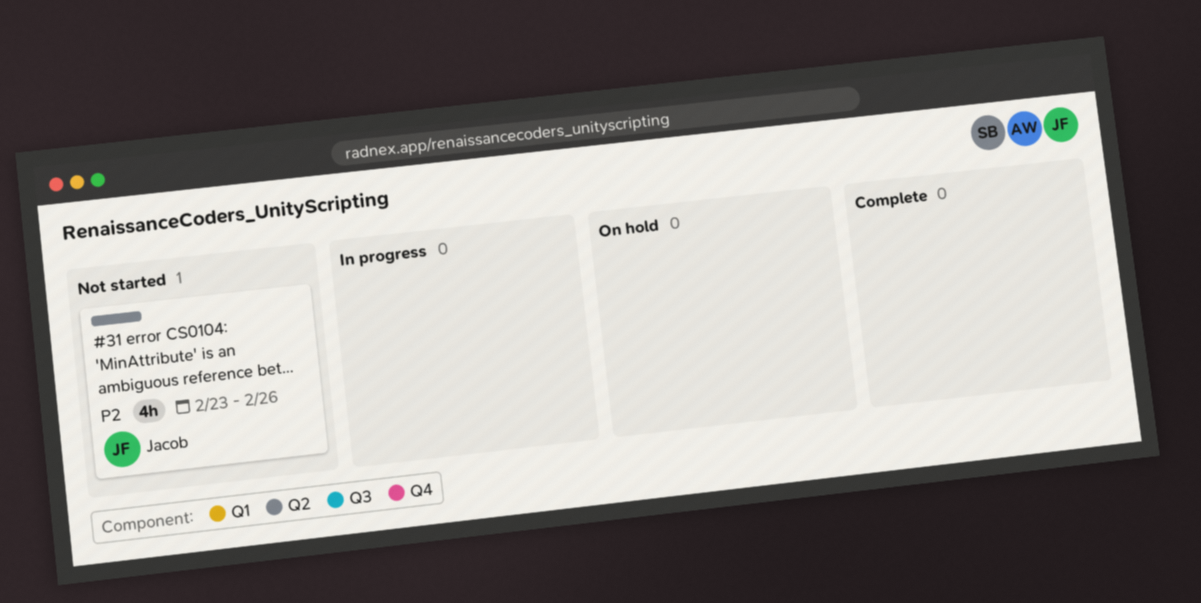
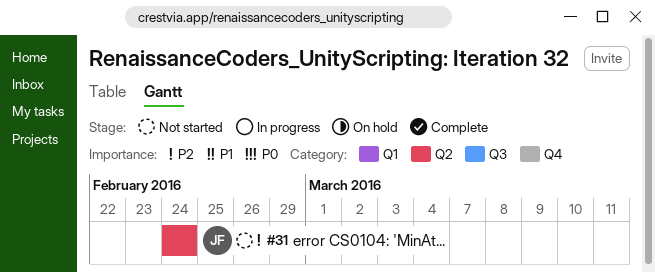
#31, start: Feb 23 -> Feb 24
#31, due: Feb 26 -> Feb 24

